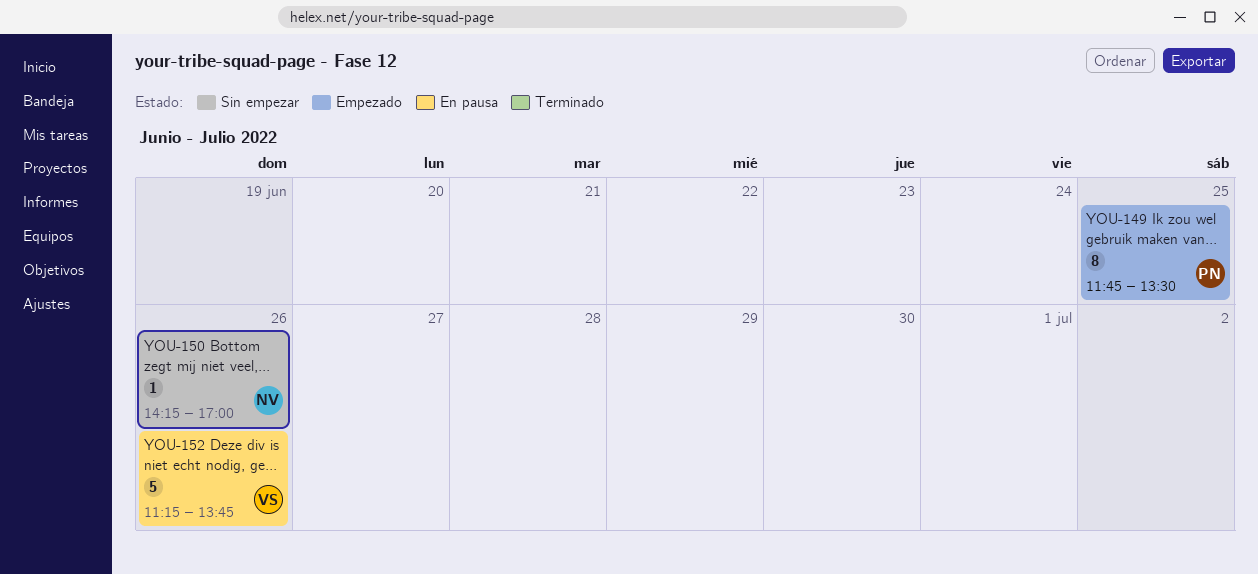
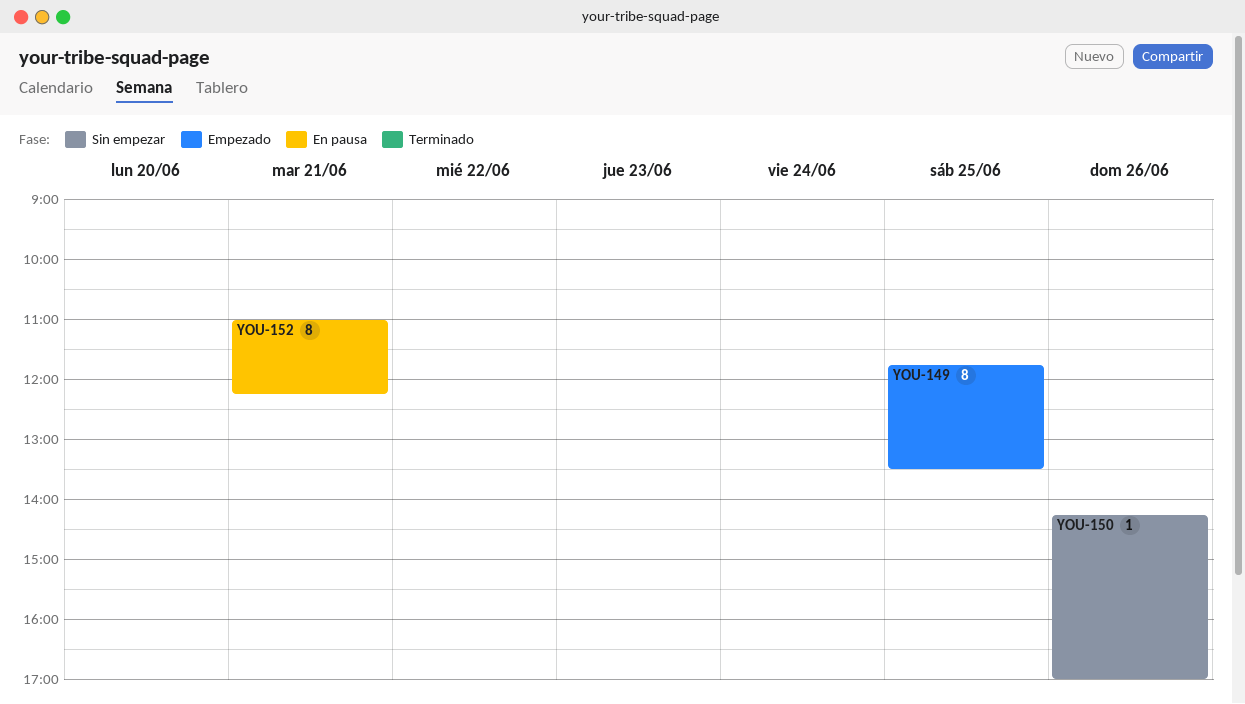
YOU-152, estimate: 5 -> 8
YOU-152, day: Jun 26 -> Jun 21
YOU-152, begins: 11:15 -> 11:00
YOU-152, ends: 13:45 -> 12:15

